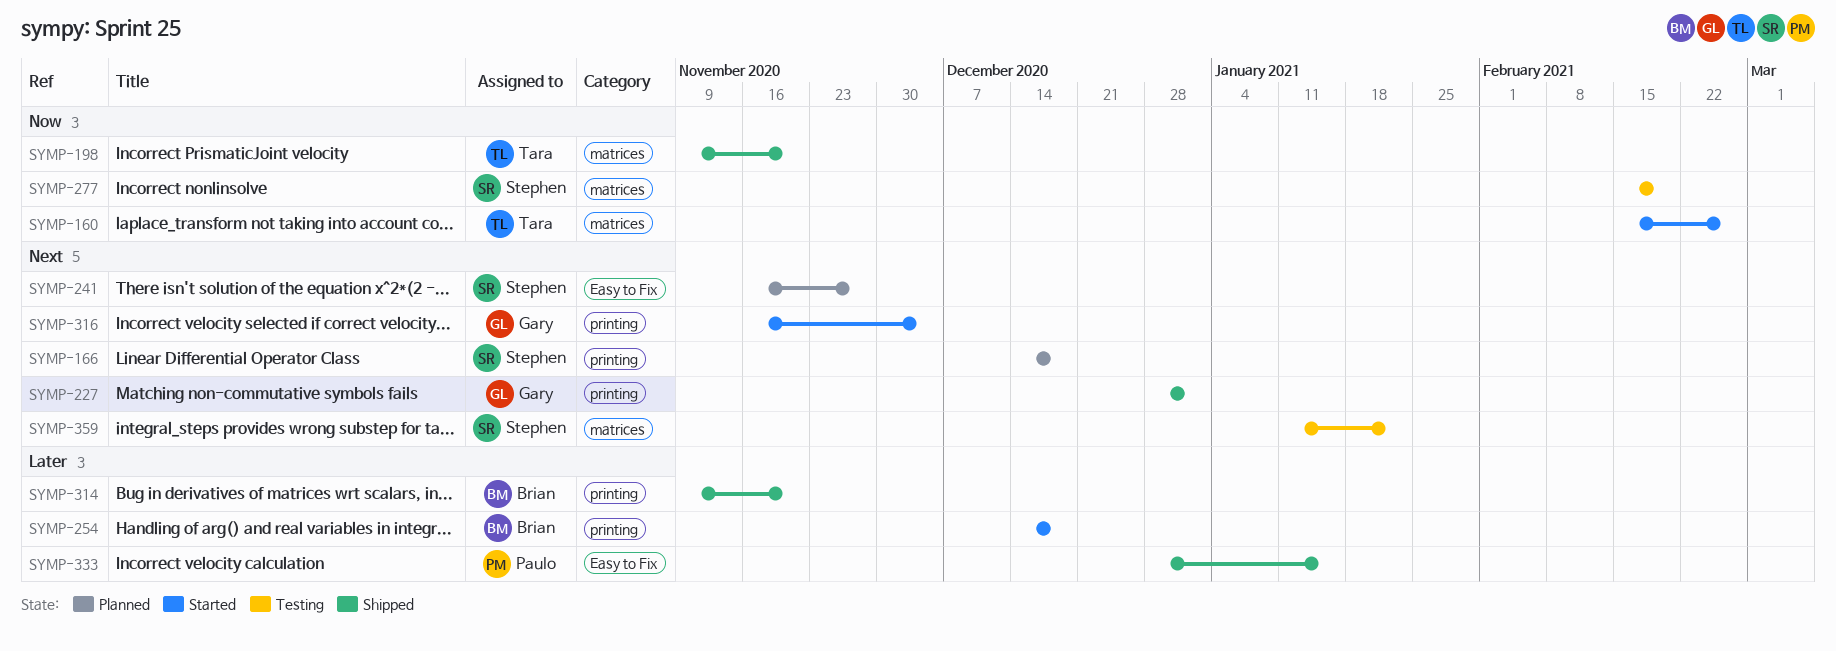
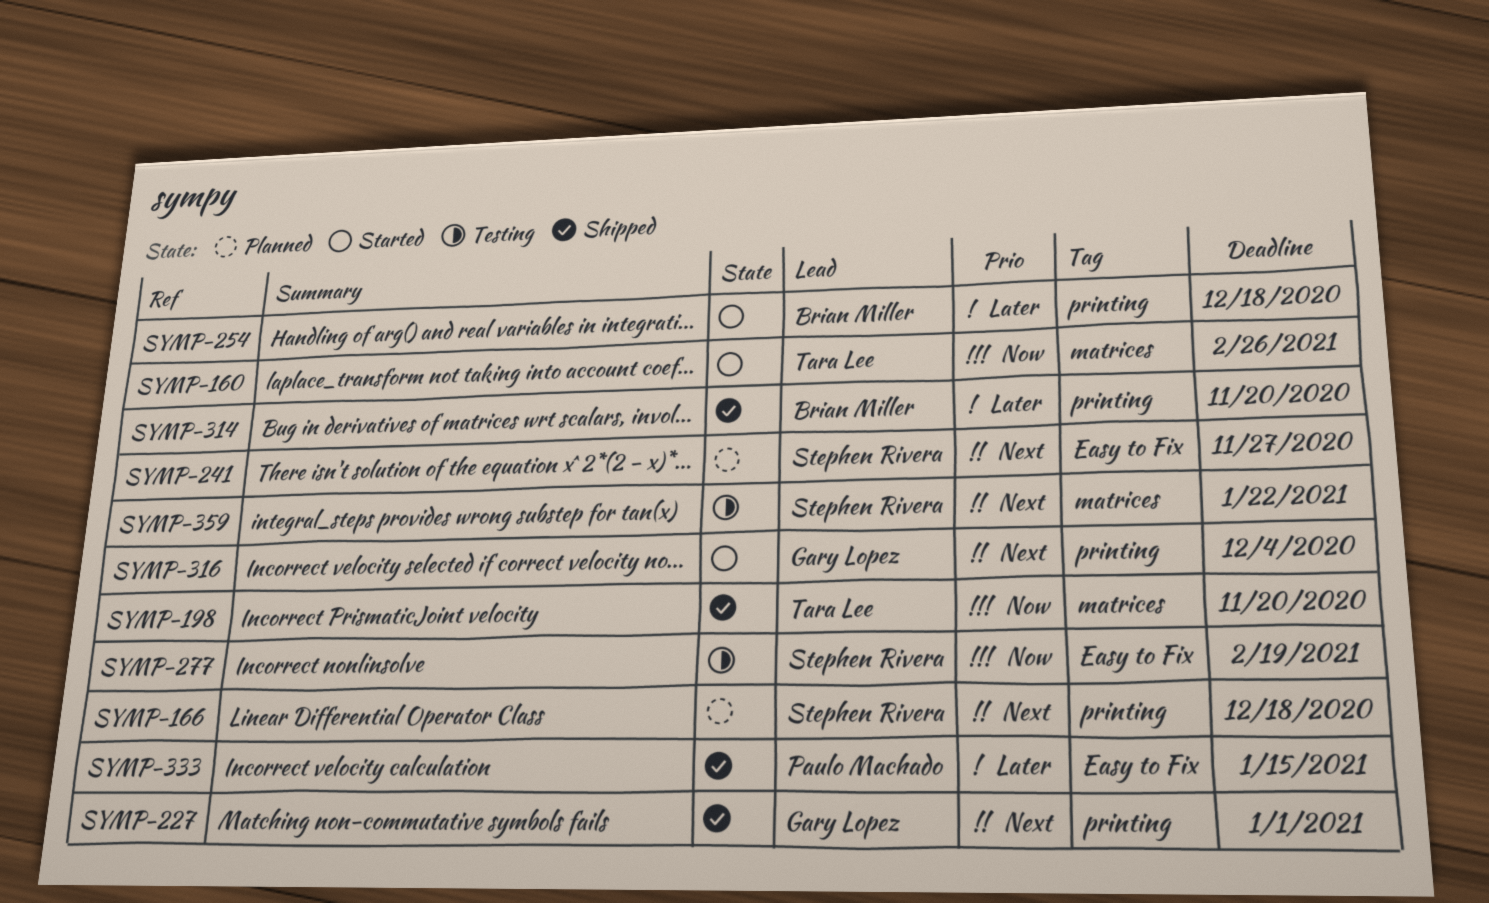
SYMP-277, label: matrices -> Easy to Fix

